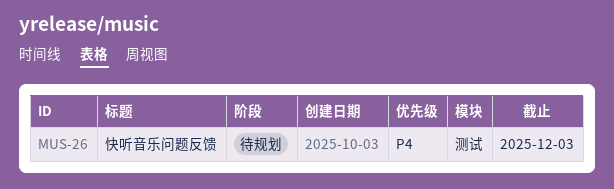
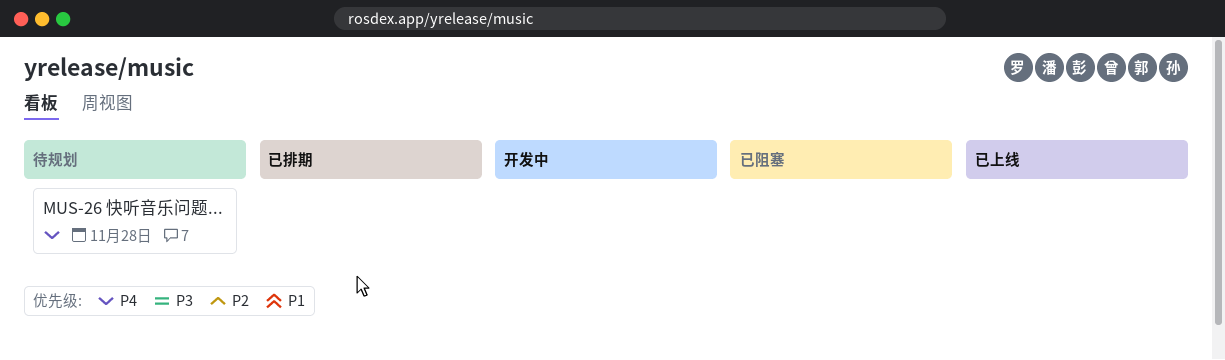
MUS-26, due: Dec 3 -> Nov 28

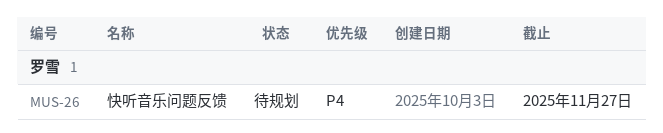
MUS-26, due: Nov 28 -> Nov 27

